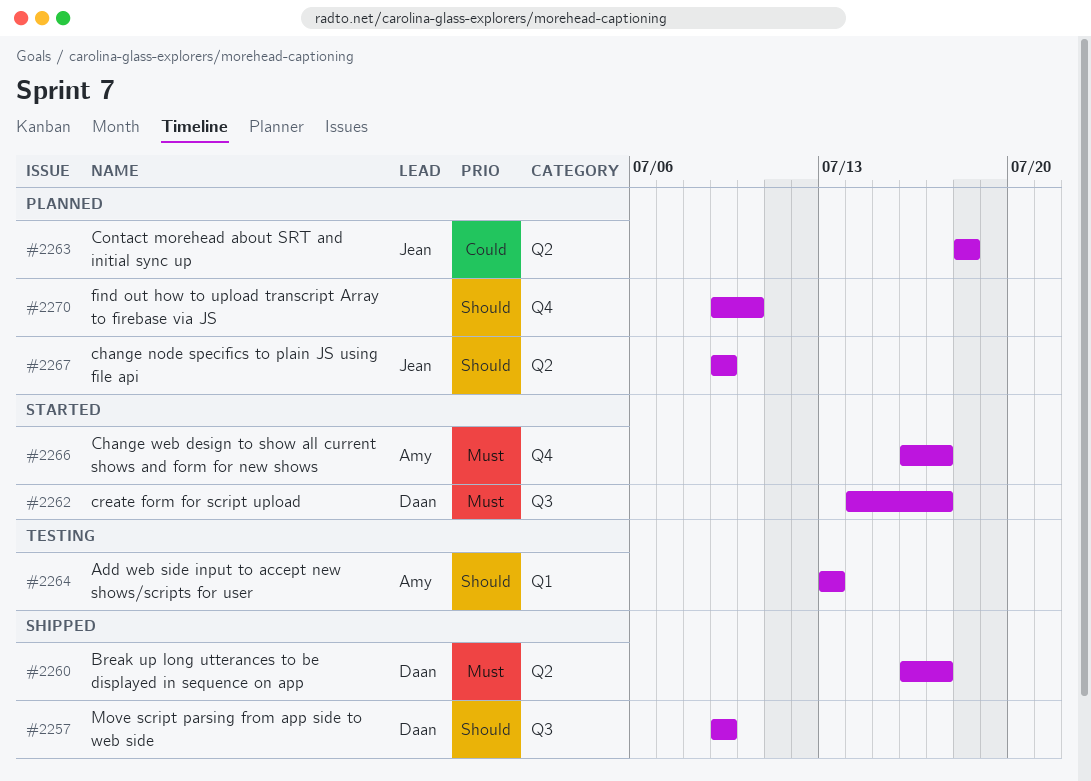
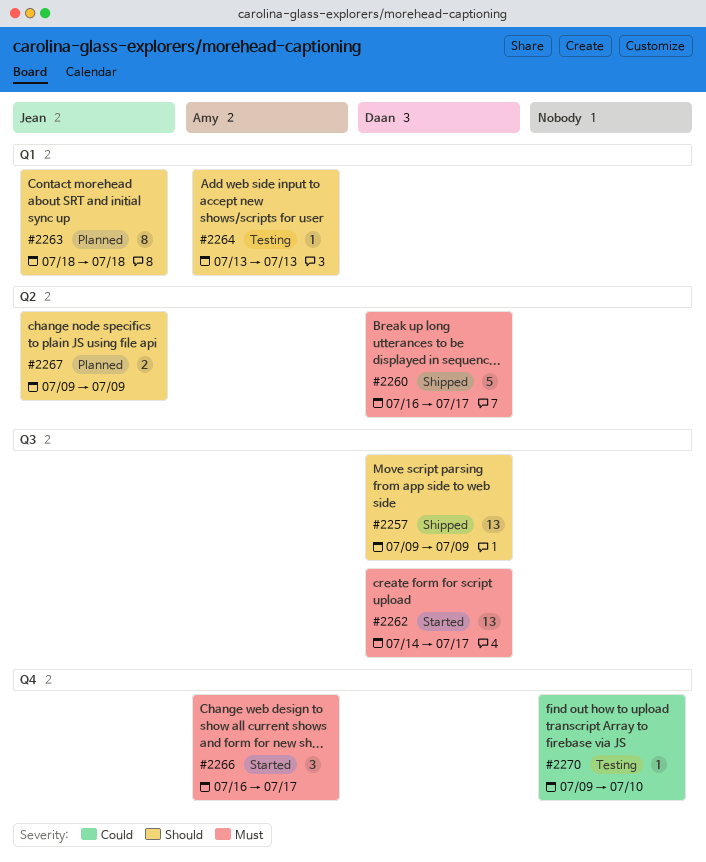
#2263, priority: Could -> Should
#2263, label: Q2 -> Q1
#2270, status: Planned -> Testing
#2270, priority: Should -> Could

